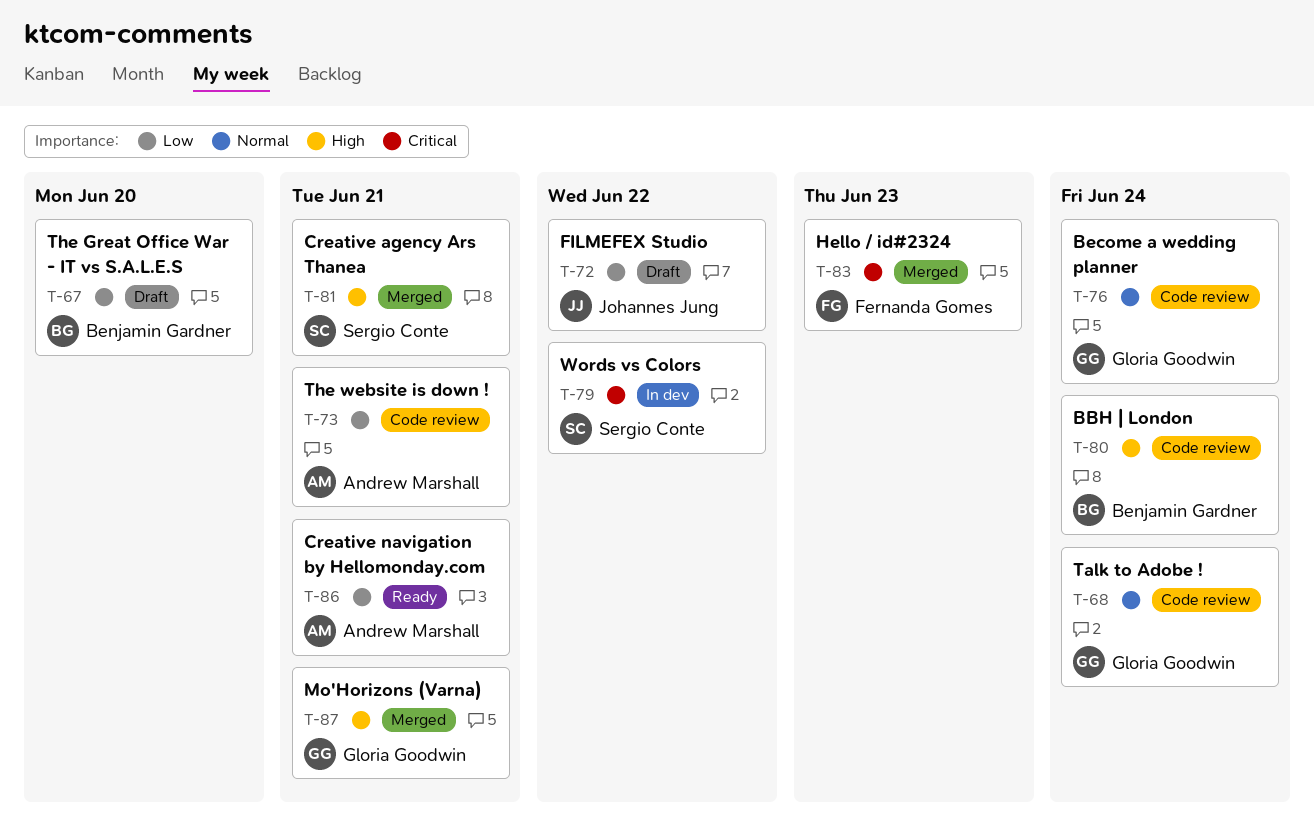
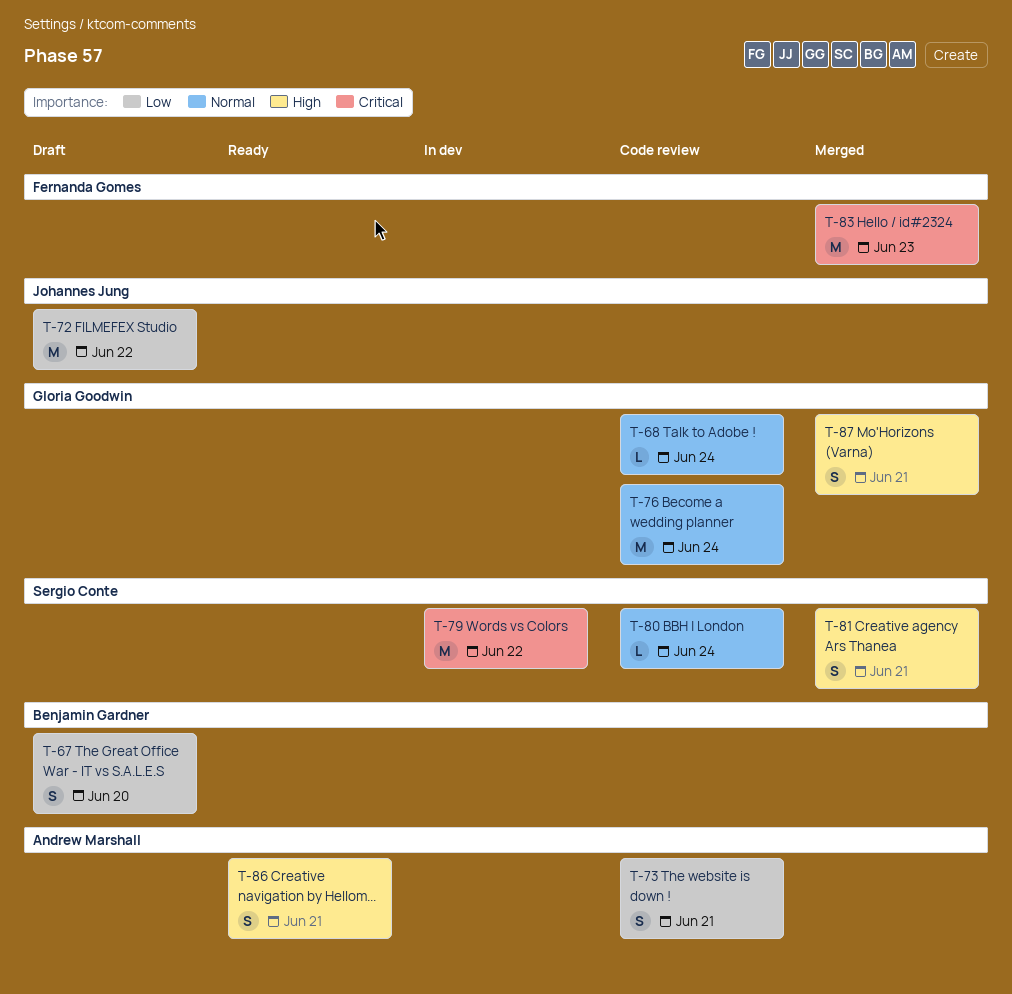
T-80, owner: Benjamin Gardner -> Sergio Conte
T-80, priority: High -> Normal
T-86, priority: Low -> High

